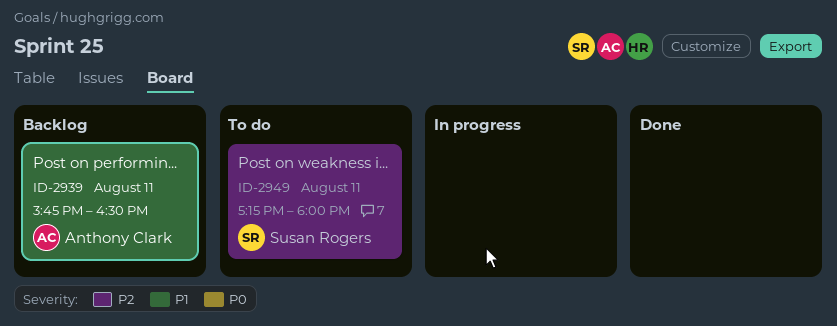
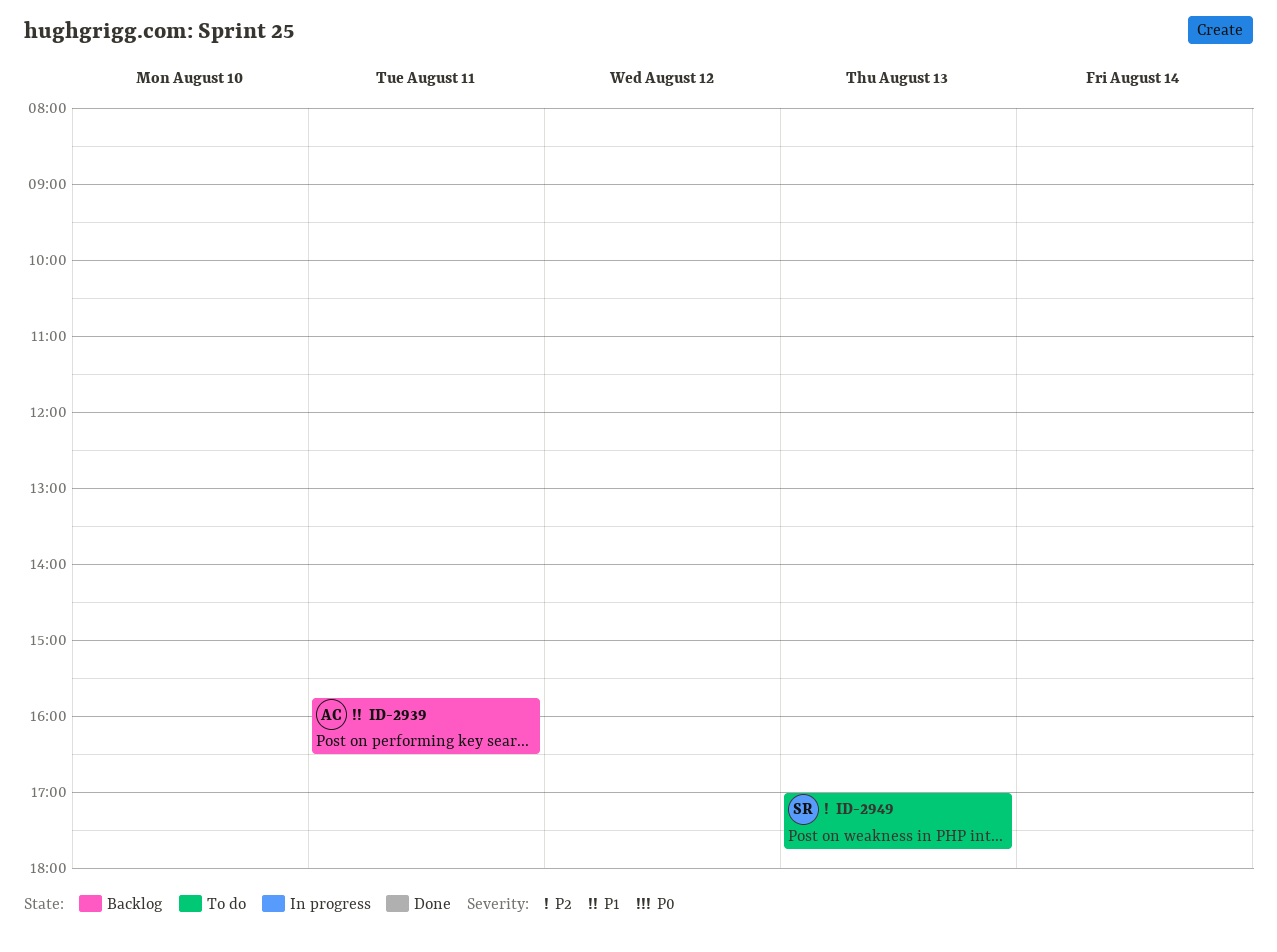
ID-2949, day: Aug 11 -> Aug 13
ID-2949, begins: 17:15 -> 17:00
ID-2949, ends: 18:00 -> 17:45

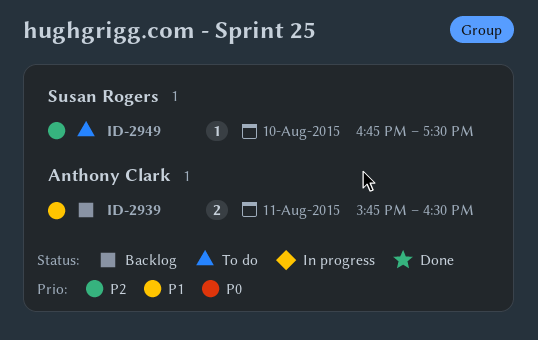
ID-2949, day: Aug 13 -> Aug 10
ID-2949, begins: 17:00 -> 16:45
ID-2949, ends: 17:45 -> 17:30

